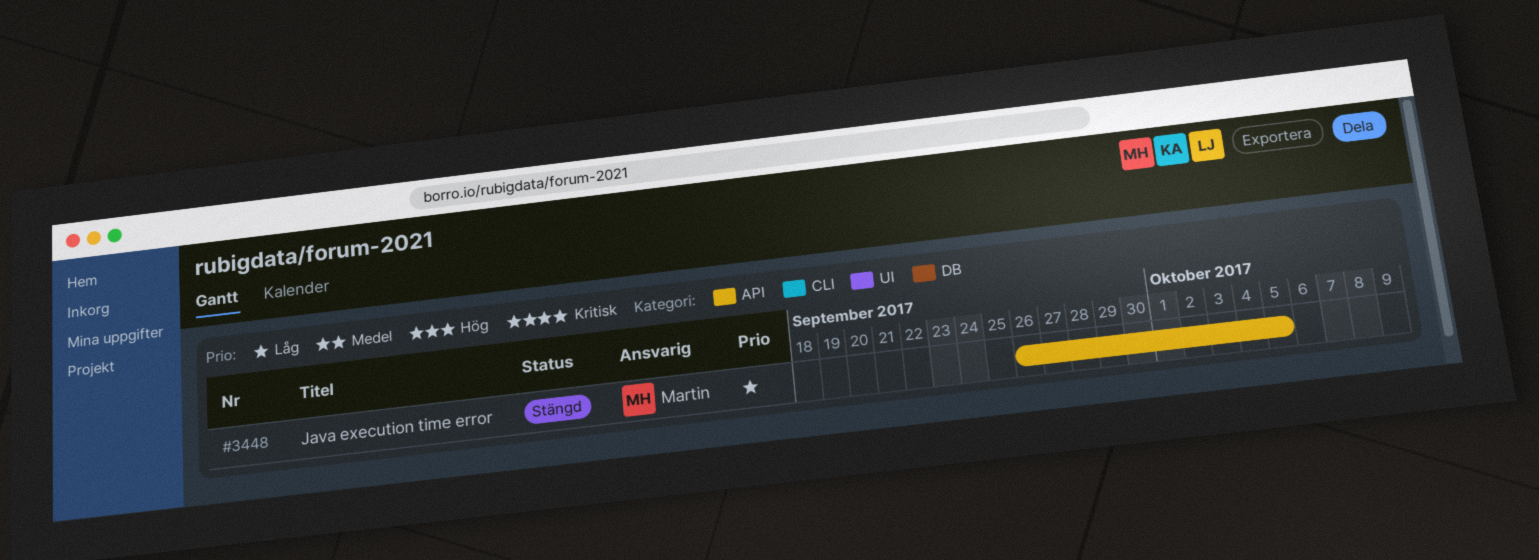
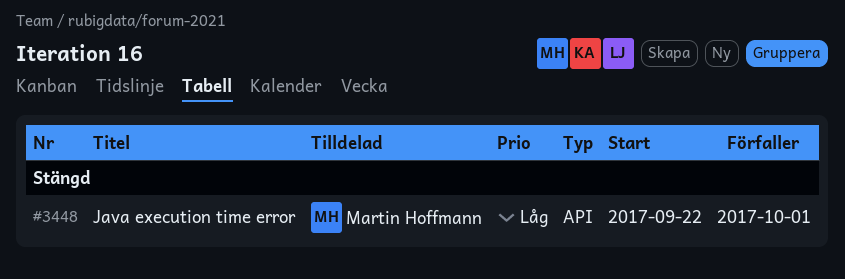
#3448, start: Sep 26 -> Sep 22
#3448, due: Oct 5 -> Oct 1

